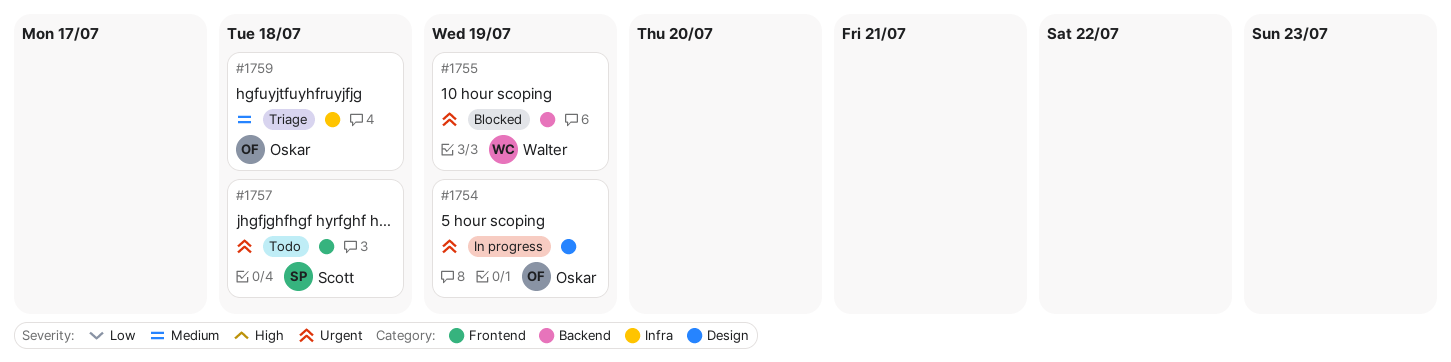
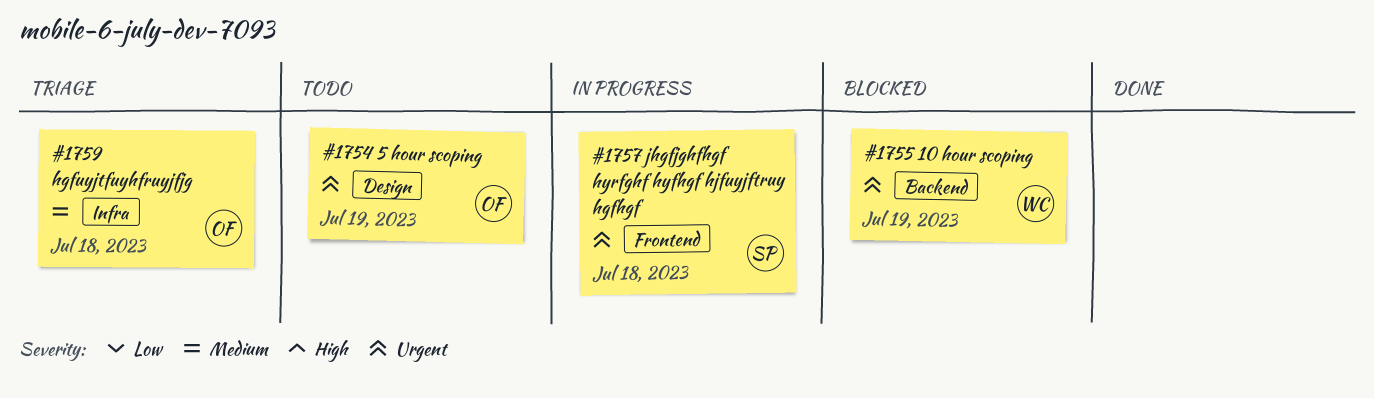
#1754, status: In progress -> Todo
#1757, status: Todo -> In progress

